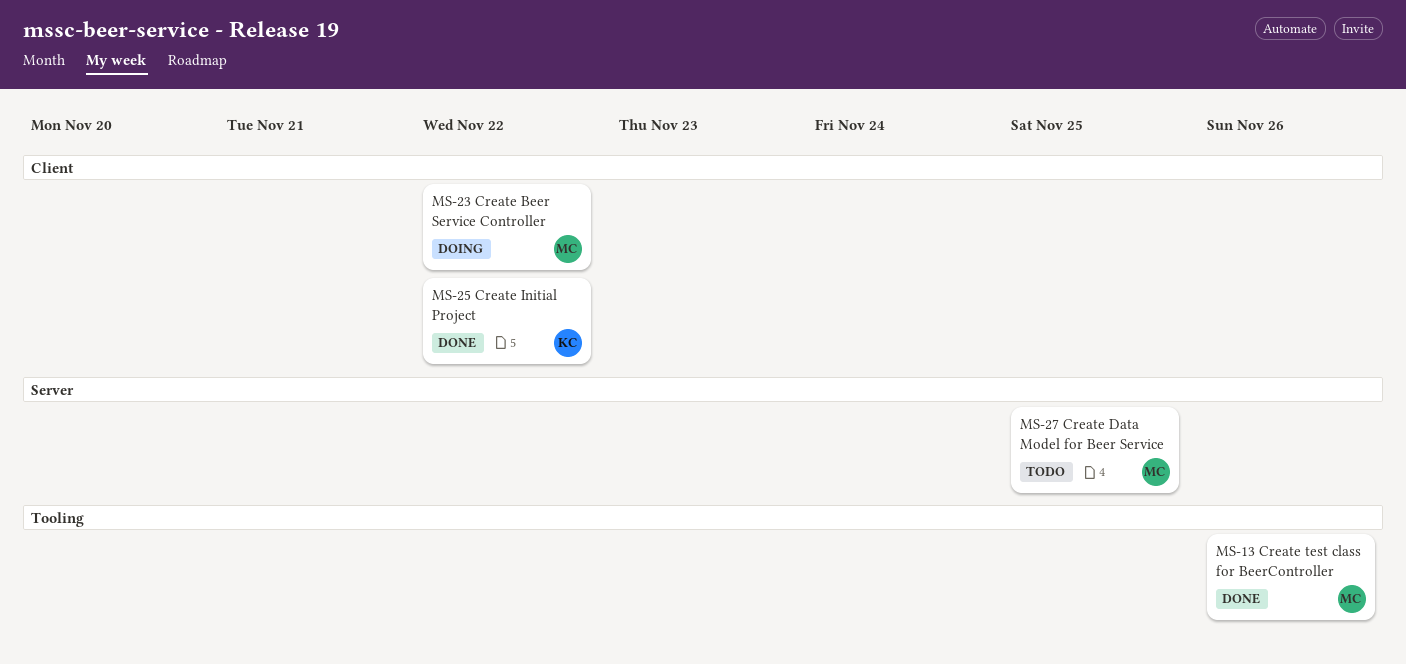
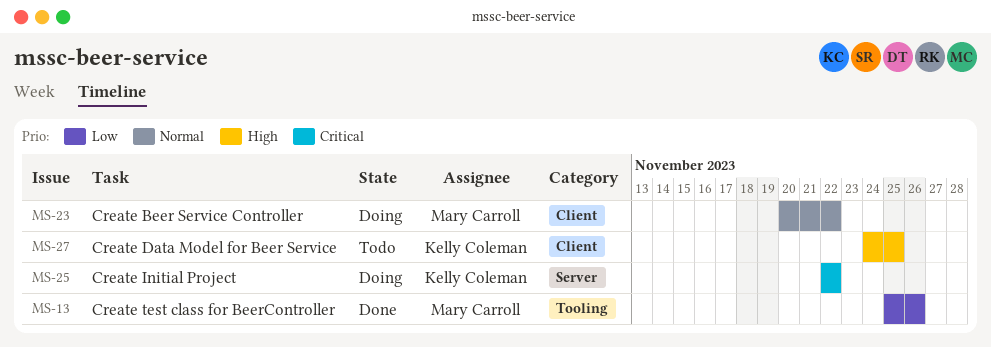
MS-25, status: Done -> Doing
MS-25, label: Client -> Server
MS-27, owner: Mary Carroll -> Kelly Coleman
MS-27, label: Server -> Client

